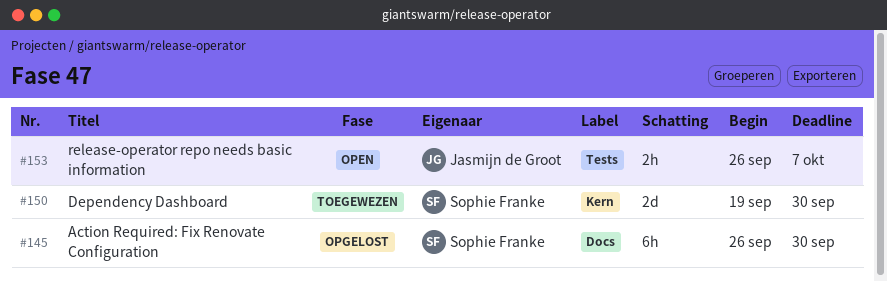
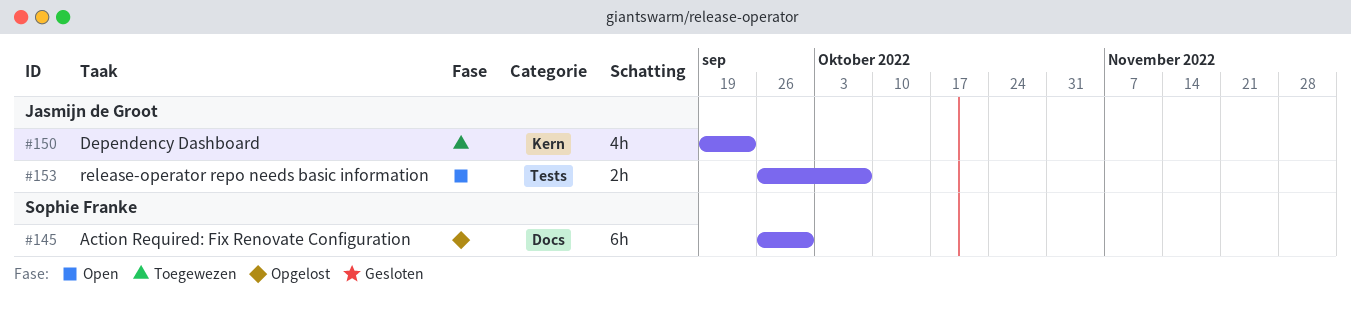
#150, owner: Sophie Franke -> Jasmijn de Groot
#150, estimate: 2d -> 4h
#150, due: Sep 30 -> Sep 23

